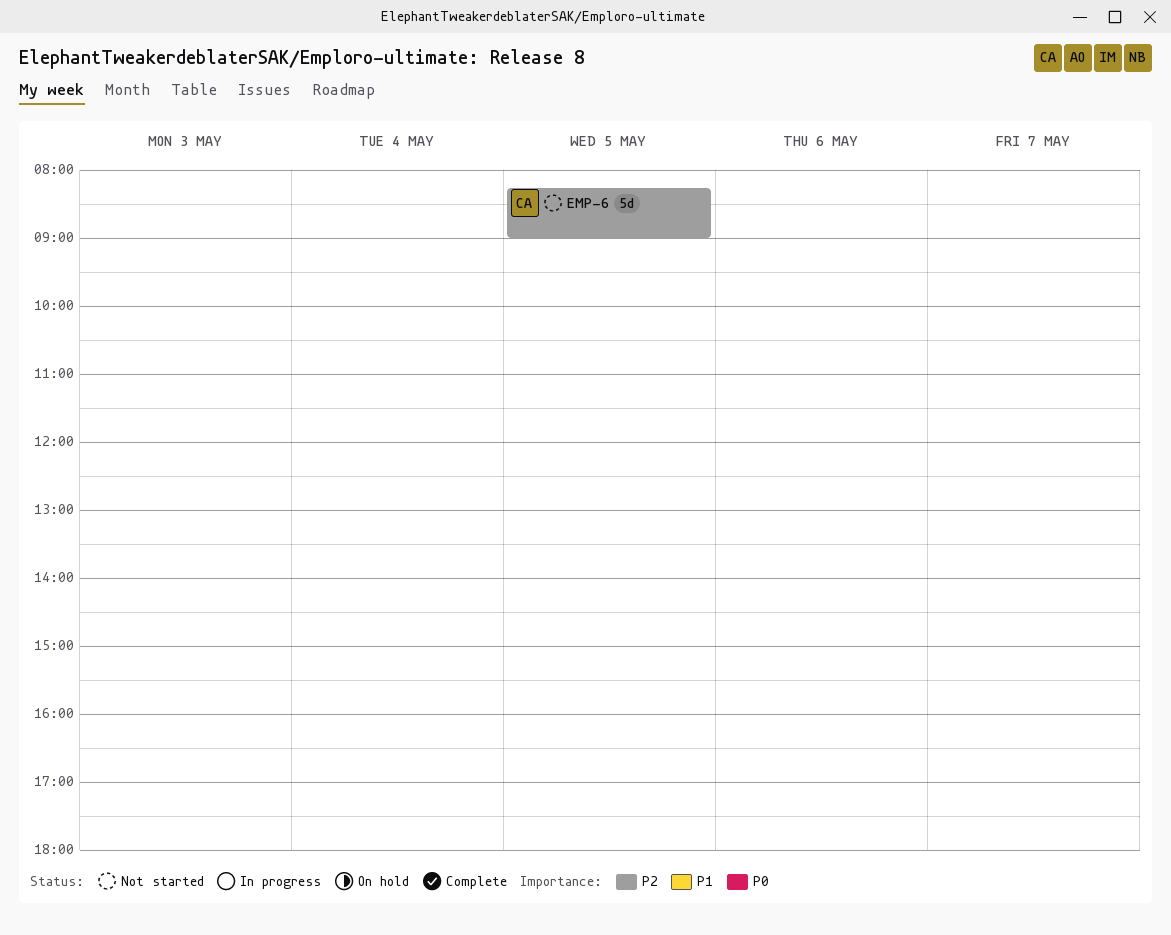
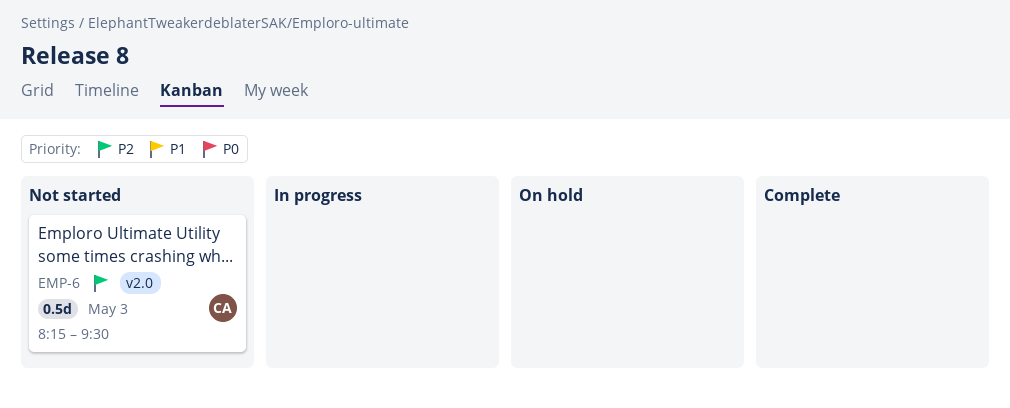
EMP-6, estimate: 5d -> 0.5d
EMP-6, day: May 5 -> May 3
EMP-6, ends: 09:00 -> 09:30

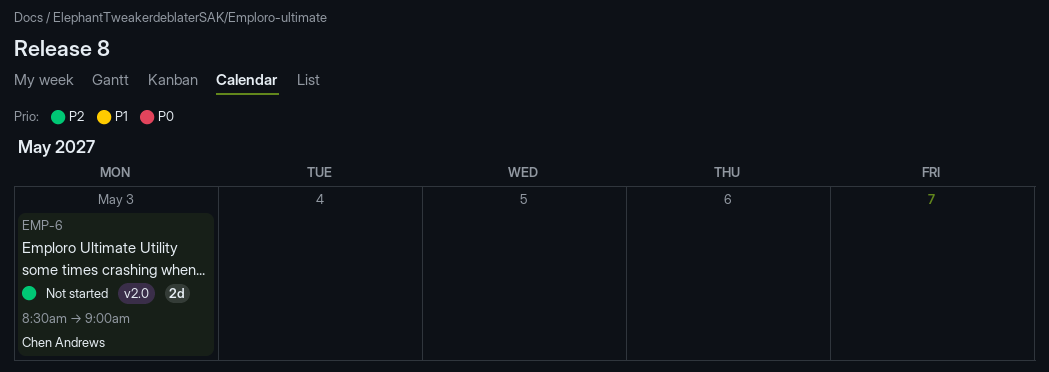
EMP-6, estimate: 0.5d -> 2d
EMP-6, begins: 08:15 -> 08:30
EMP-6, ends: 09:30 -> 09:00

